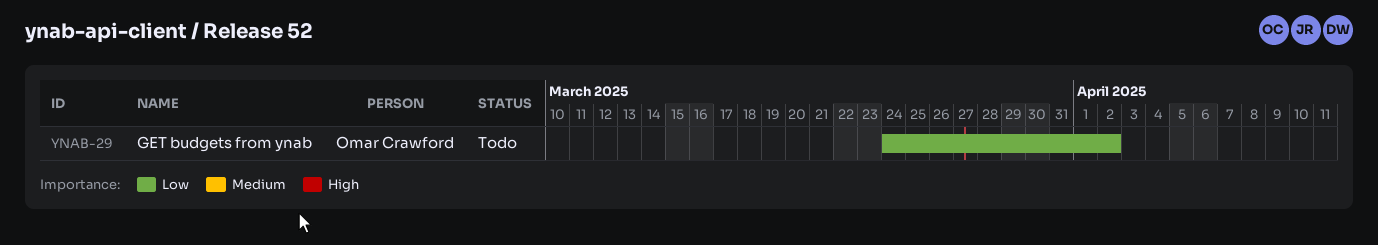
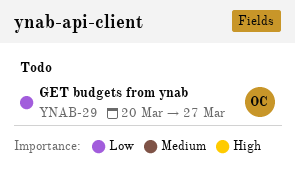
YNAB-29, start: Mar 24 -> Mar 20
YNAB-29, due: Apr 2 -> Mar 27

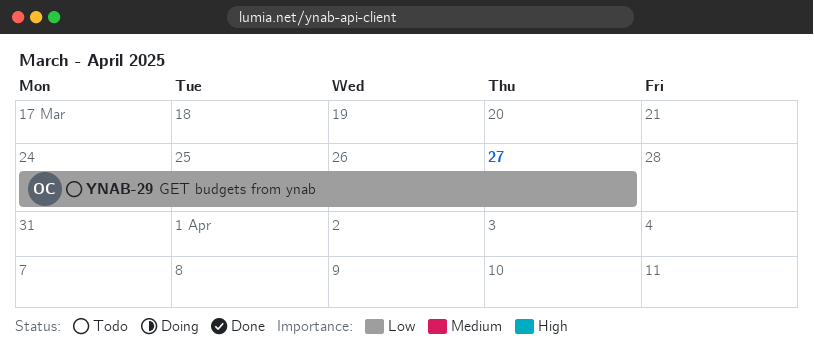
YNAB-29, start: Mar 20 -> Mar 24

